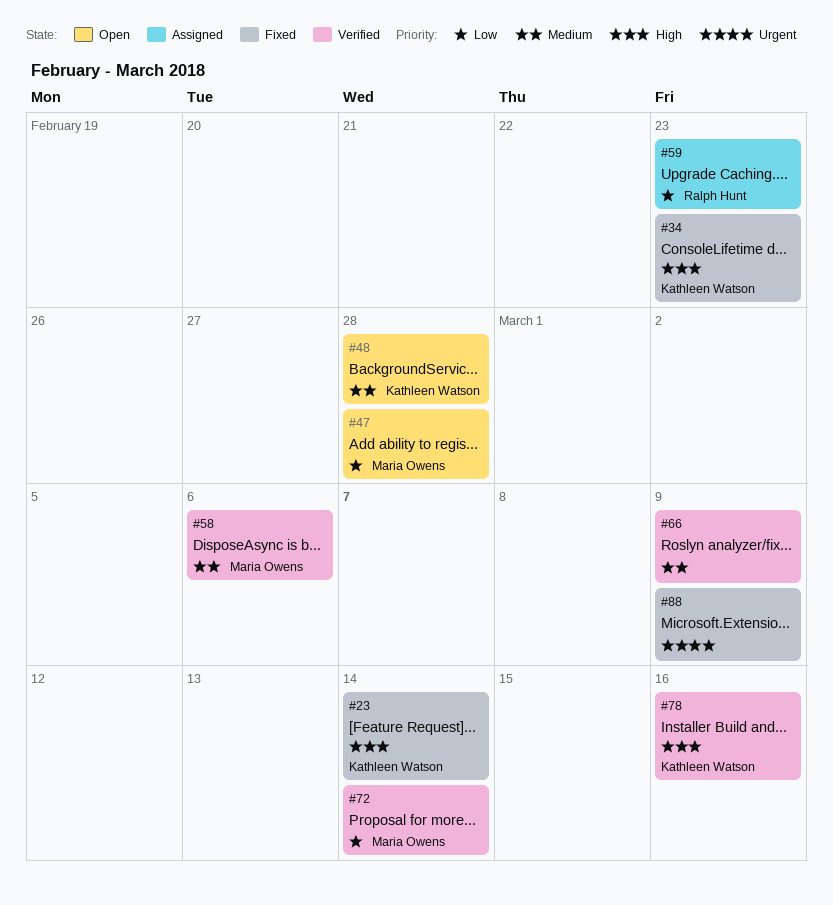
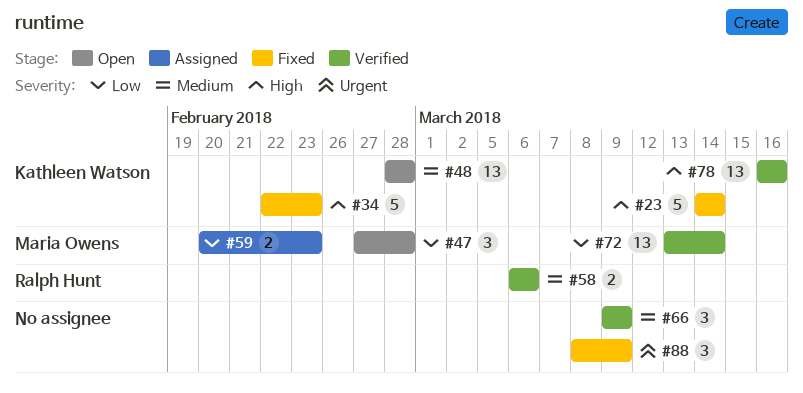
#58, owner: Maria Owens -> Ralph Hunt
#59, owner: Ralph Hunt -> Maria Owens

